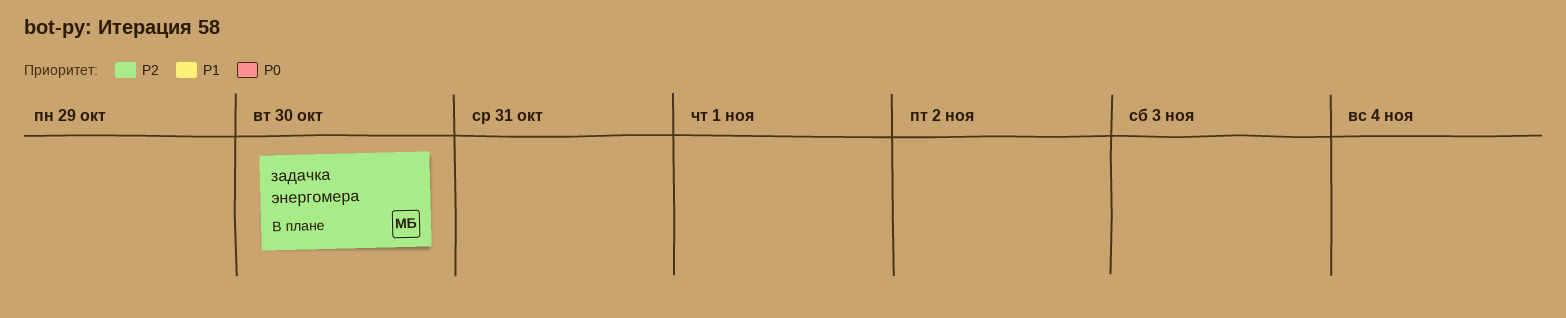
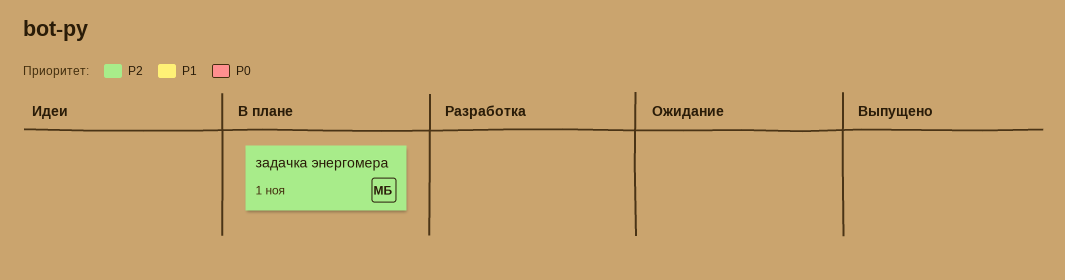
задачка энергомера, due: Oct 30 -> Nov 1

